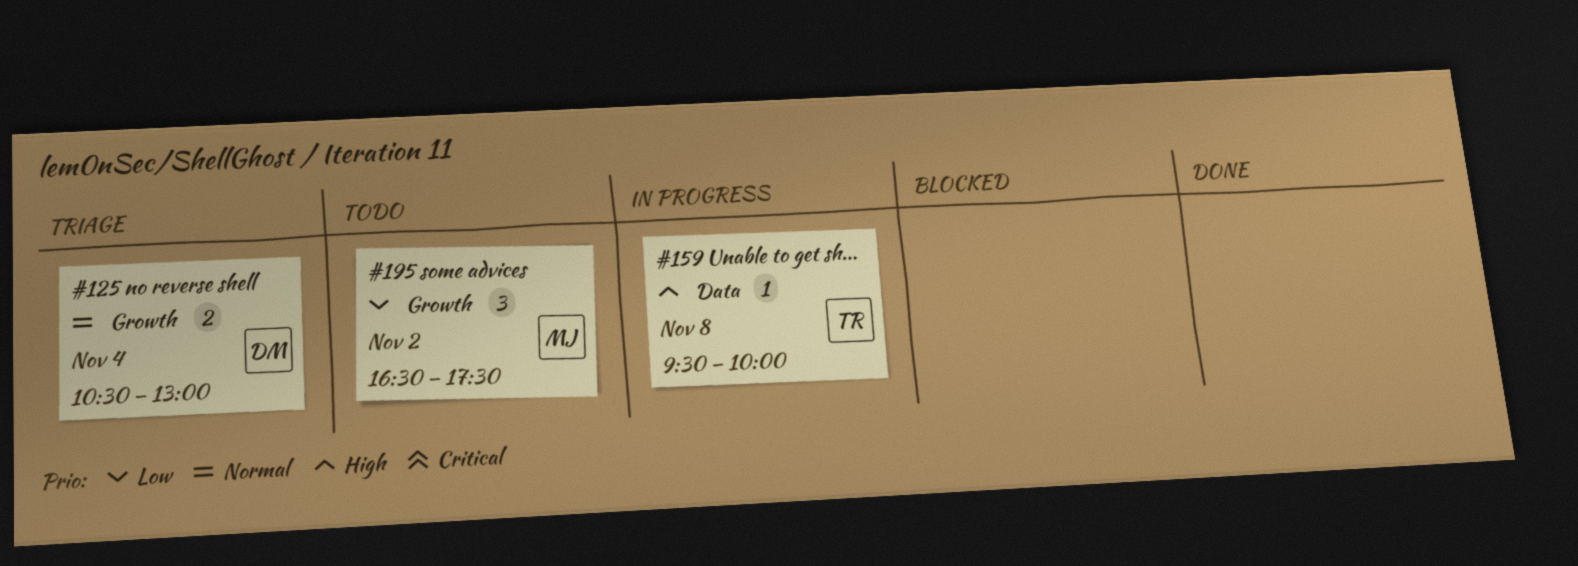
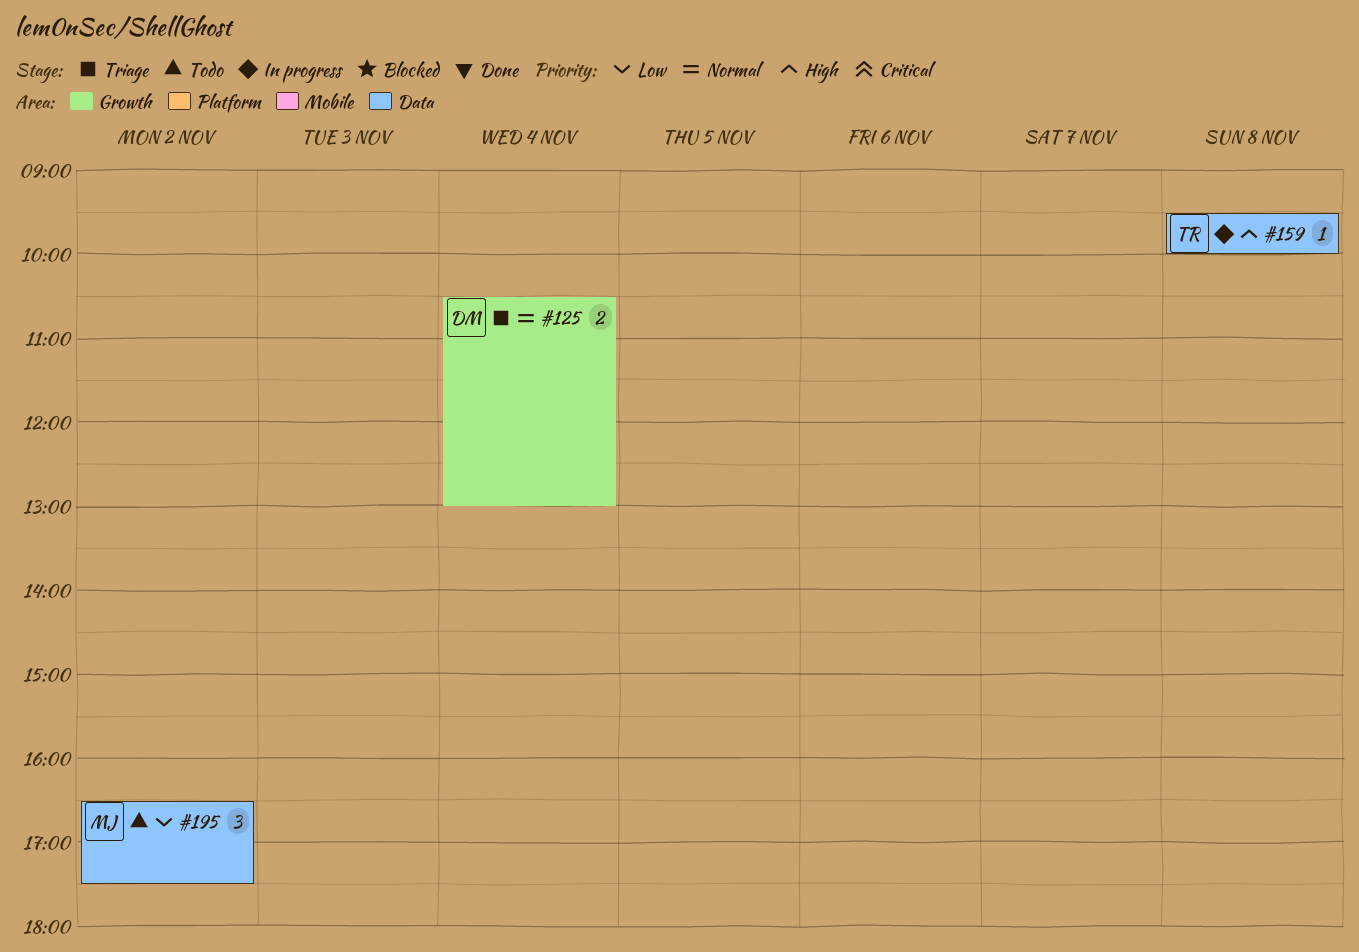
#195, label: Growth -> Data

